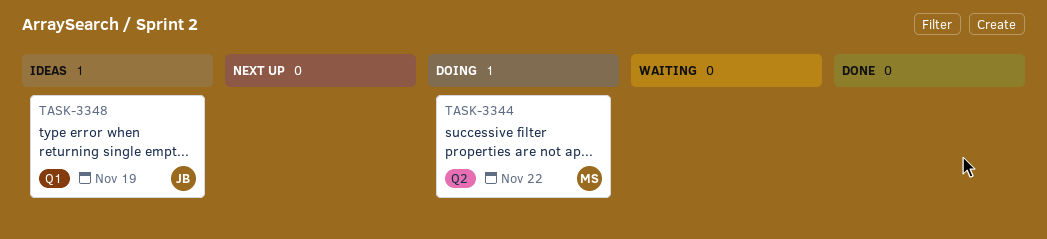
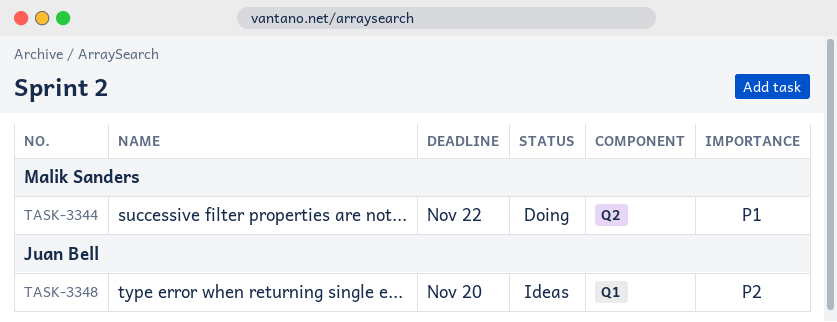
TASK-3348, due: Nov 19 -> Nov 20

